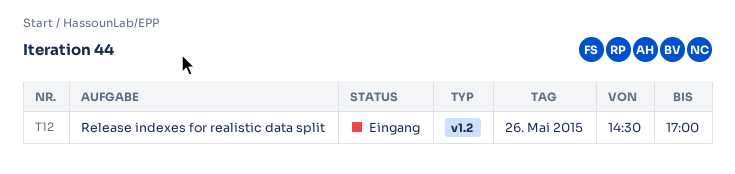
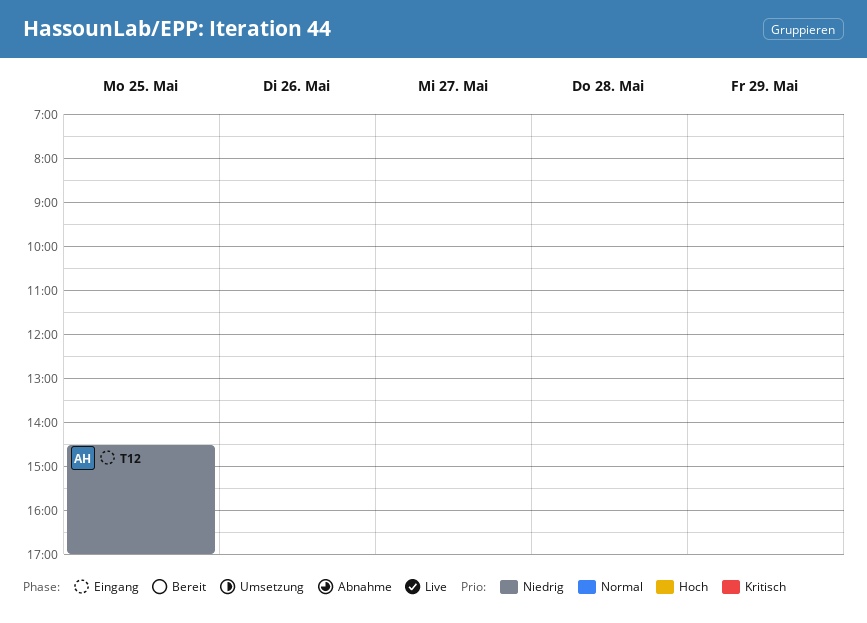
T12, day: May 26 -> May 25

